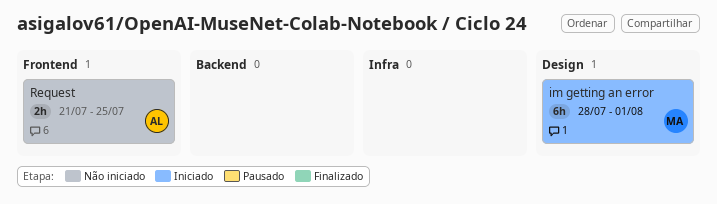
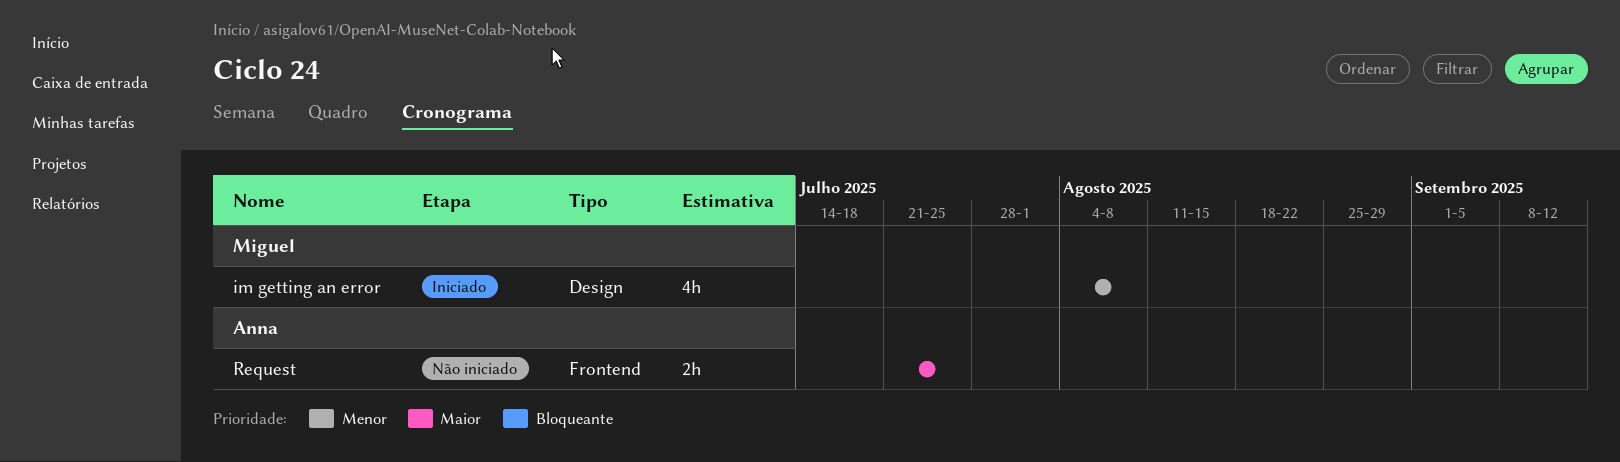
im getting an error, estimate: 6h -> 4h
im getting an error, start: Jul 28 -> Aug 4
im getting an error, due: Aug 1 -> Aug 8

